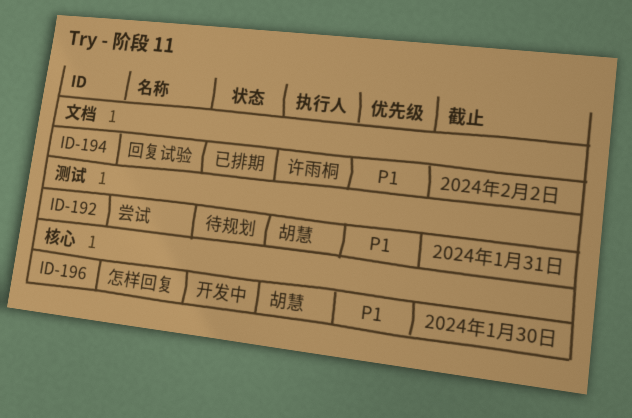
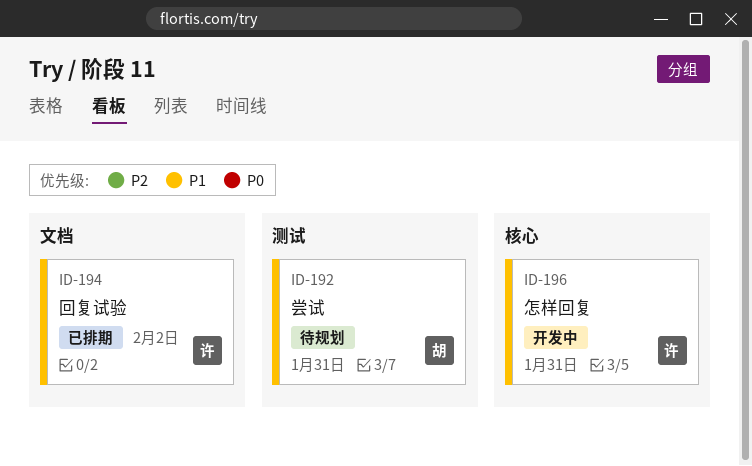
ID-196, owner: 胡慧 -> 许雨桐
ID-196, due: Jan 30 -> Jan 31

